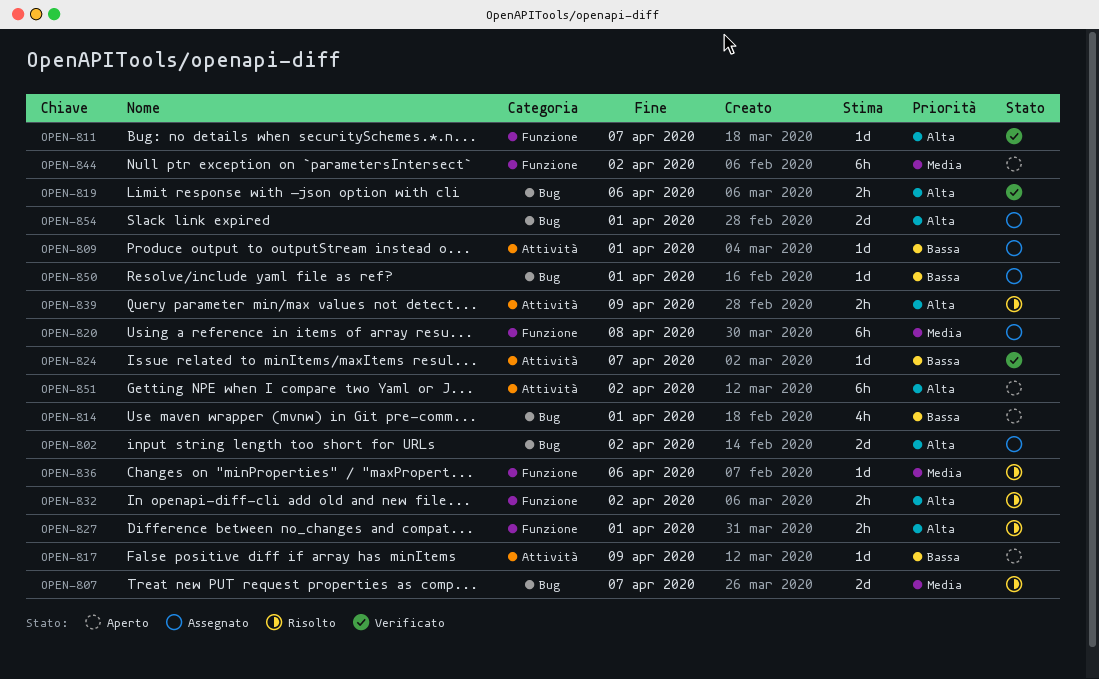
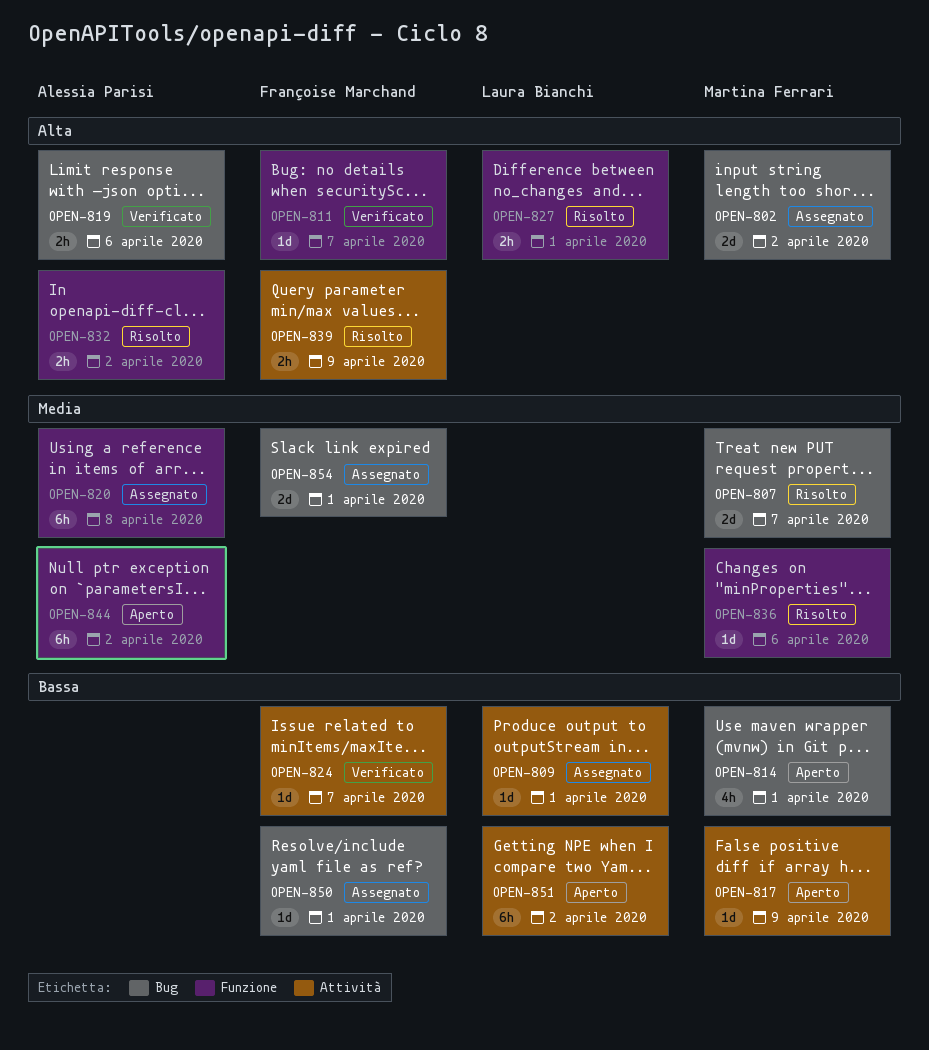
OPEN-851, priority: Alta -> Bassa
OPEN-854, priority: Alta -> Media

